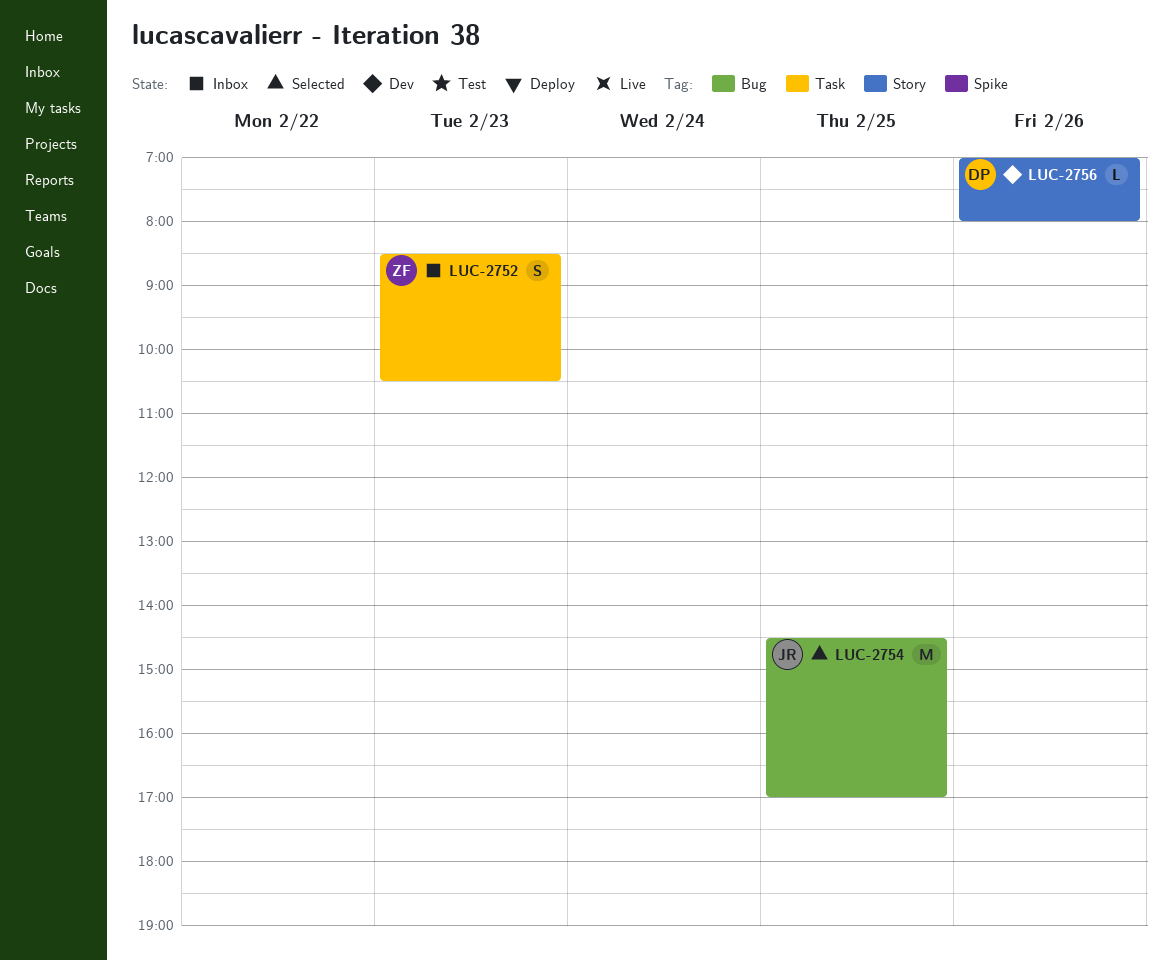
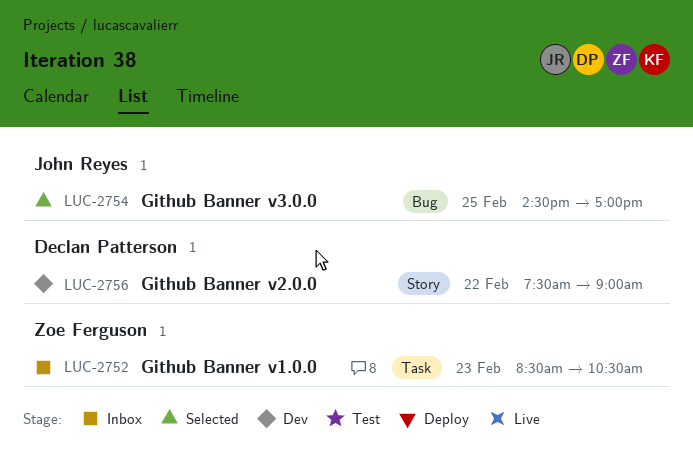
LUC-2756, day: Feb 26 -> Feb 22
LUC-2756, begins: 07:00 -> 07:30
LUC-2756, ends: 08:00 -> 09:00

